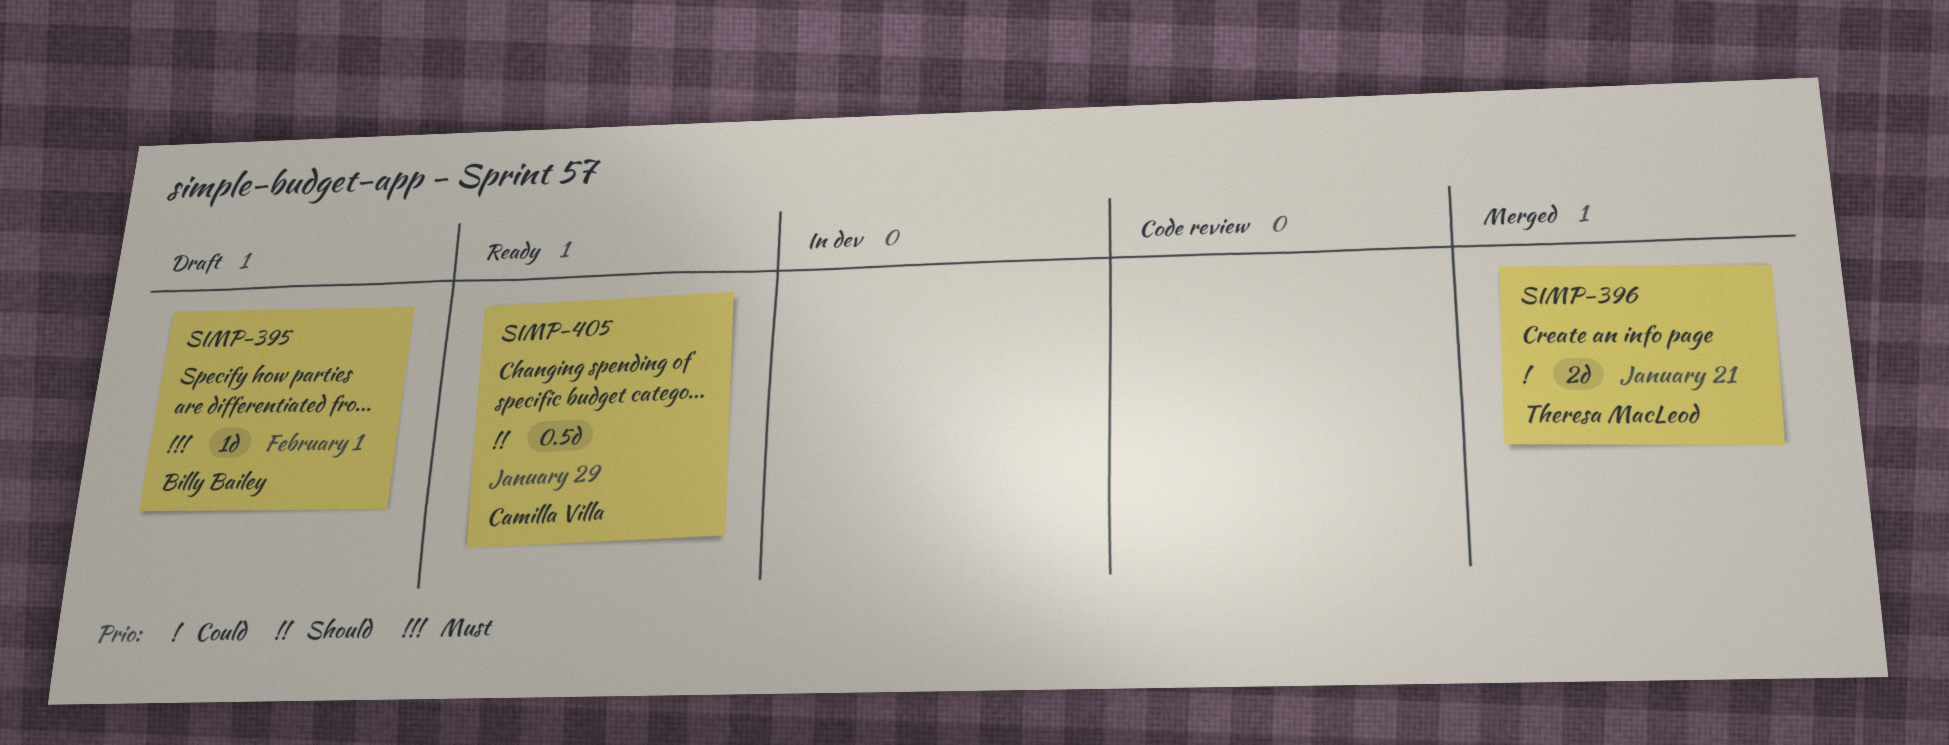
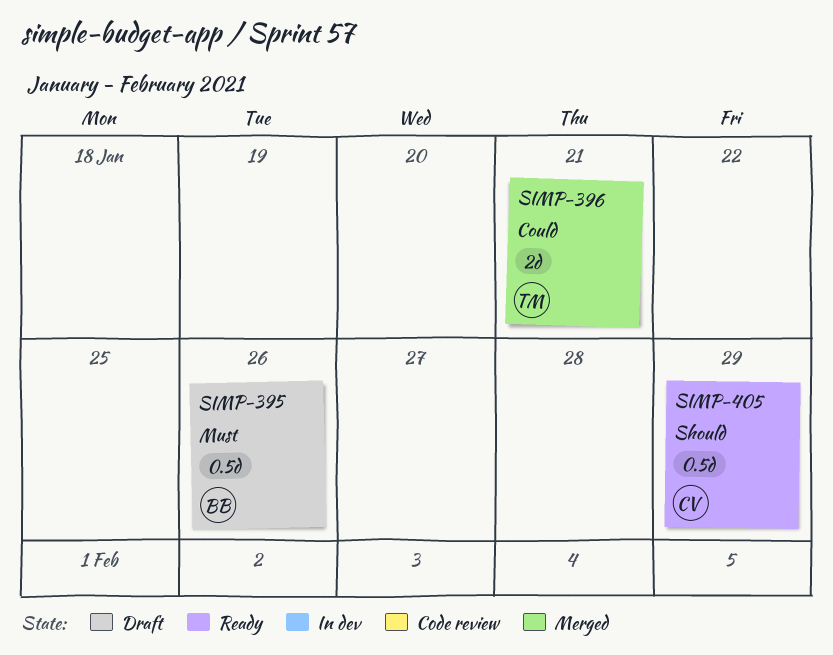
SIMP-395, estimate: 1d -> 0.5d
SIMP-395, due: Feb 1 -> Jan 26

